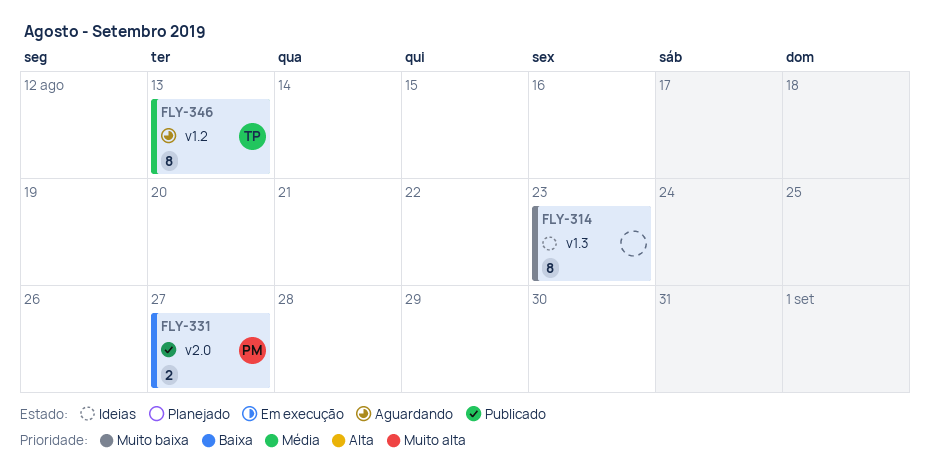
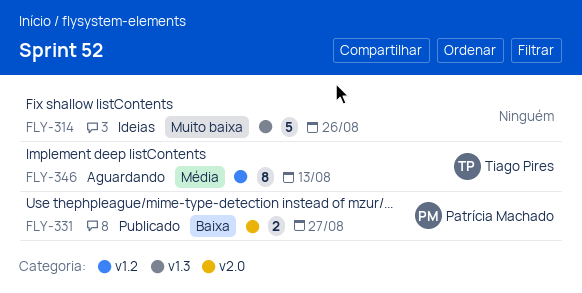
FLY-314, estimate: 8 -> 5
FLY-314, due: Aug 23 -> Aug 26

